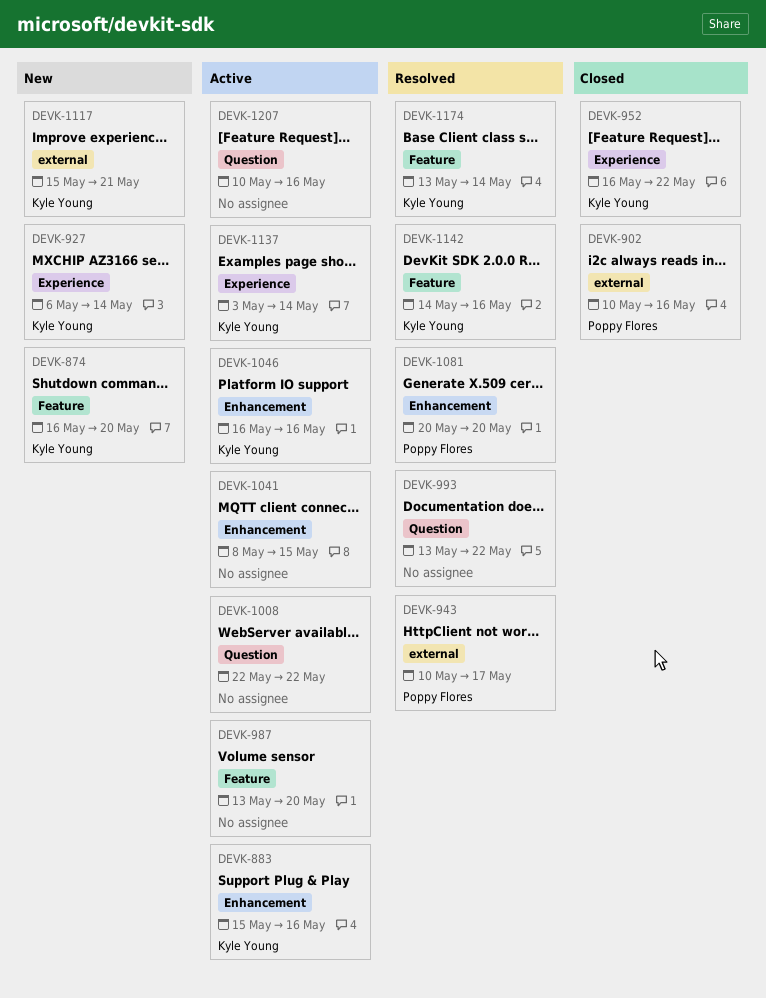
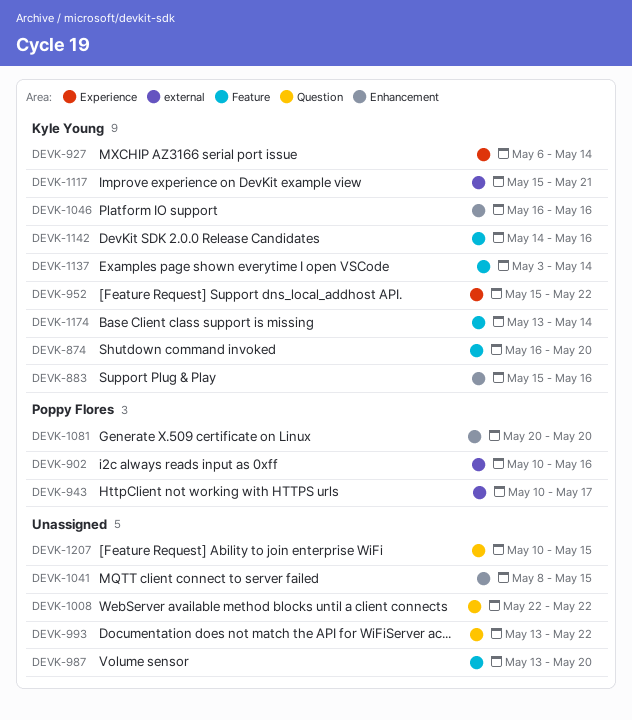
DEVK-952, start: May 16 -> May 15
DEVK-1137, label: Experience -> Feature
DEVK-1207, due: May 16 -> May 15

